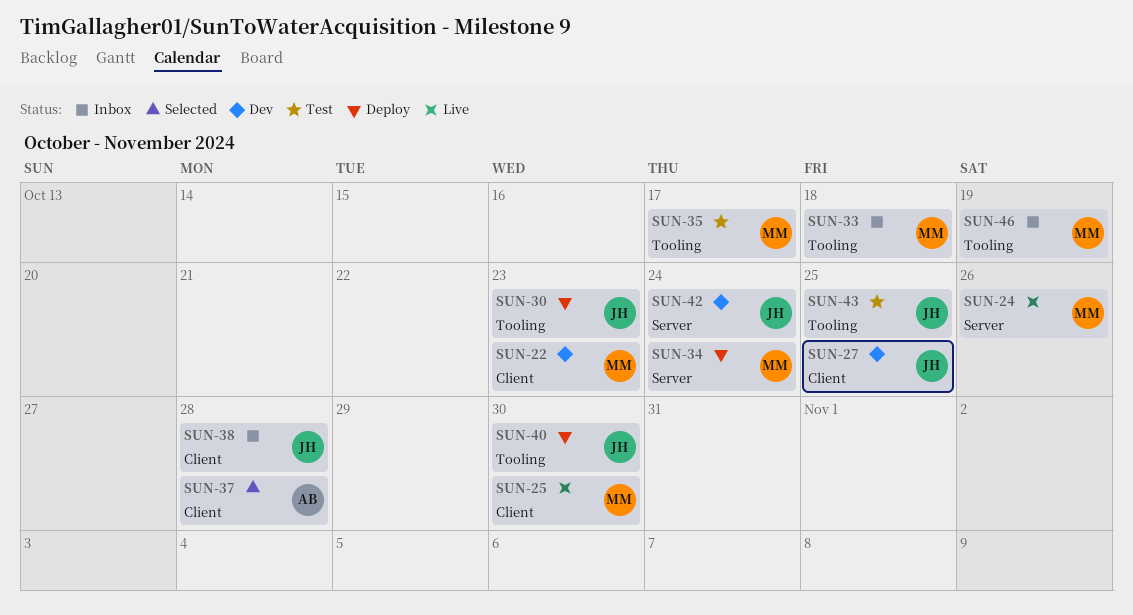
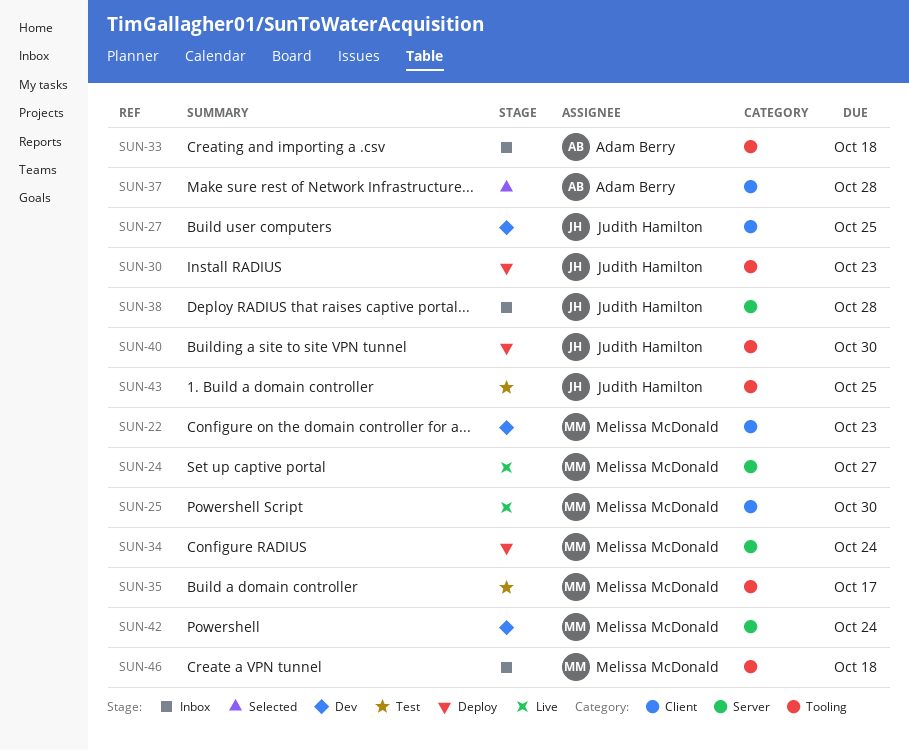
SUN-24, due: Oct 26 -> Oct 27
SUN-33, owner: Melissa McDonald -> Adam Berry
SUN-38, label: Client -> Server
SUN-42, owner: Judith Hamilton -> Melissa McDonald
SUN-46, due: Oct 19 -> Oct 18

